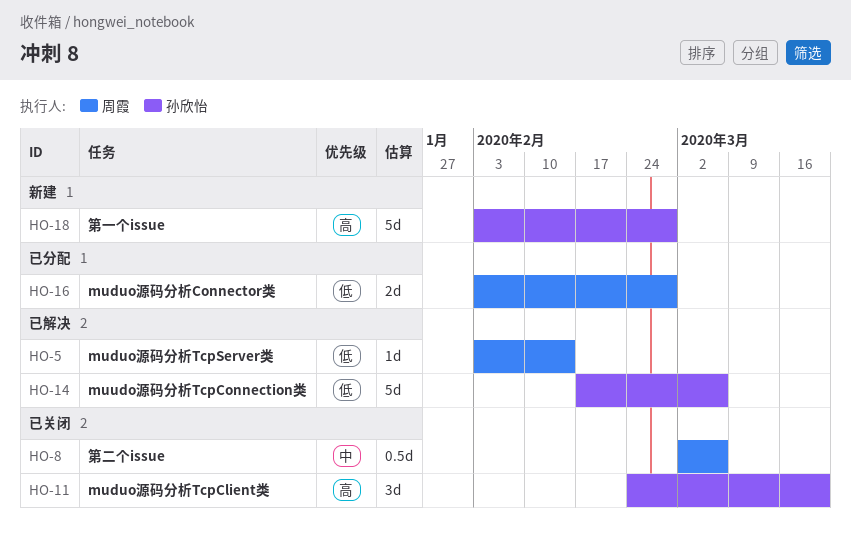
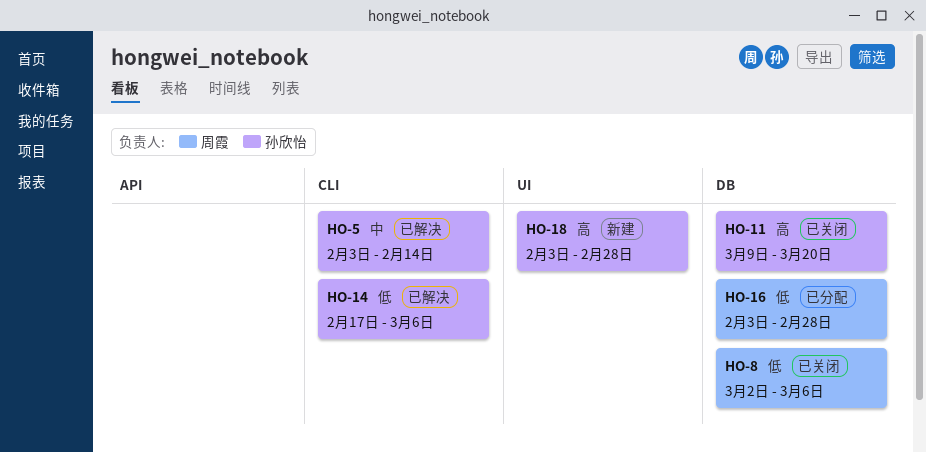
HO-5, owner: 周霞 -> 孙欣怡
HO-5, priority: 低 -> 中
HO-8, priority: 中 -> 低
HO-11, start: Feb 24 -> Mar 9

